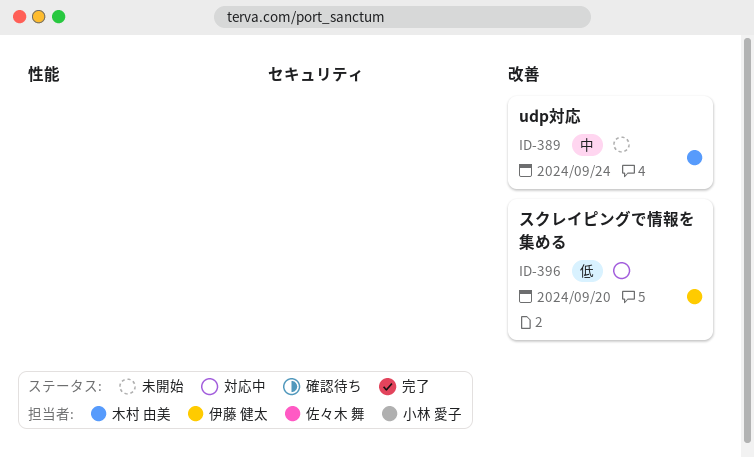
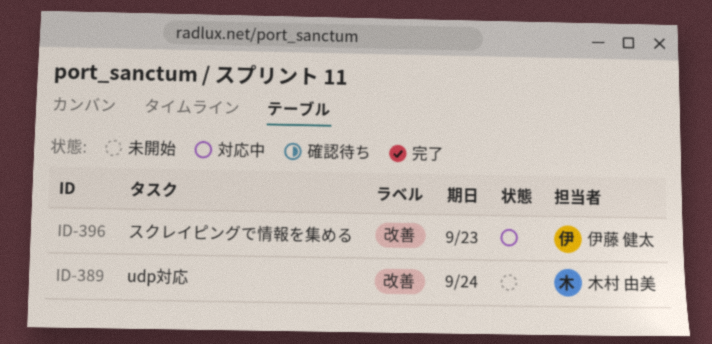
ID-396, due: Sep 20 -> Sep 23

